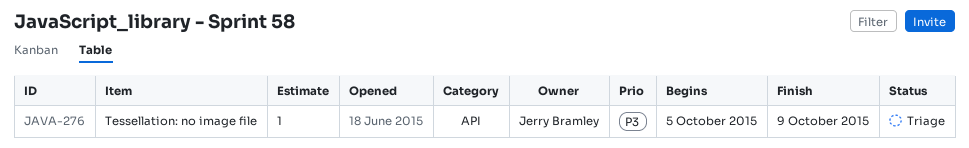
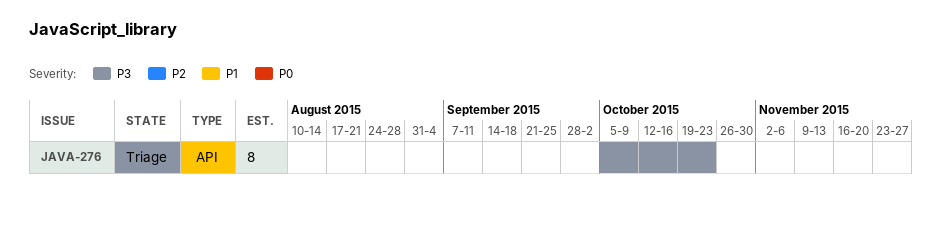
JAVA-276, estimate: 1 -> 8
JAVA-276, due: Oct 9 -> Oct 23

